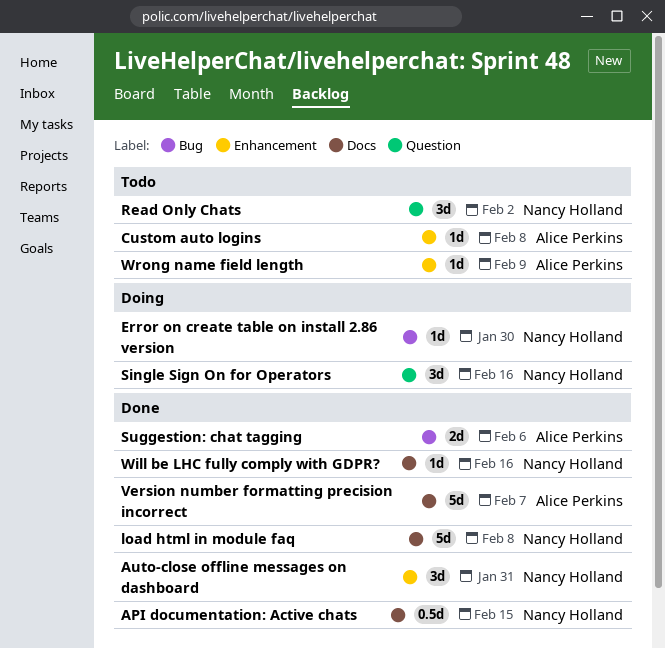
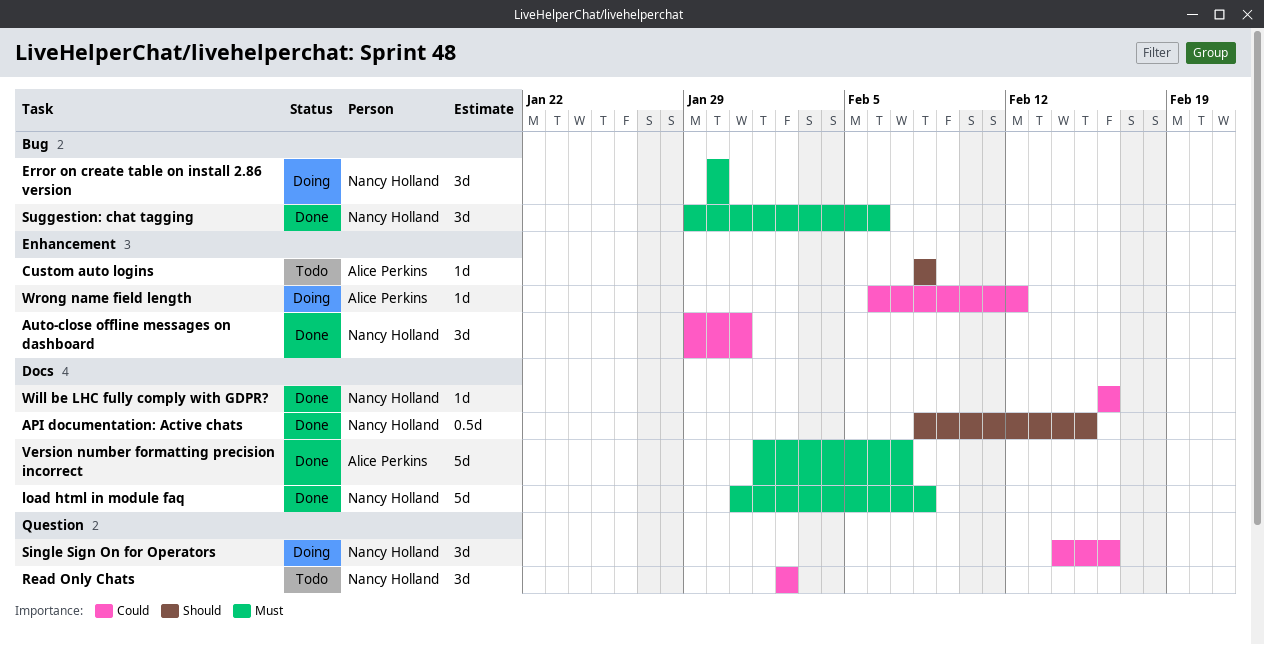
Error on create table on install 2.86 version, estimate: 1d -> 3d
Suggestion: chat tagging, owner: Alice Perkins -> Nancy Holland
Suggestion: chat tagging, estimate: 2d -> 3d
Wrong name field length, status: Todo -> Doing
Wrong name field length, due: Feb 9 -> Feb 12

